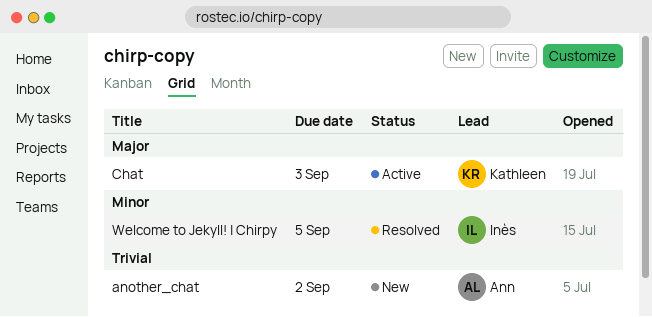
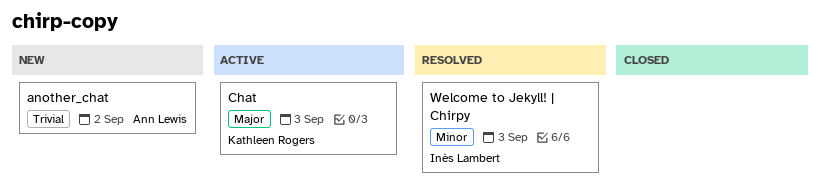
Welcome to Jekyll! | Chirpy, due: Sep 5 -> Sep 3

